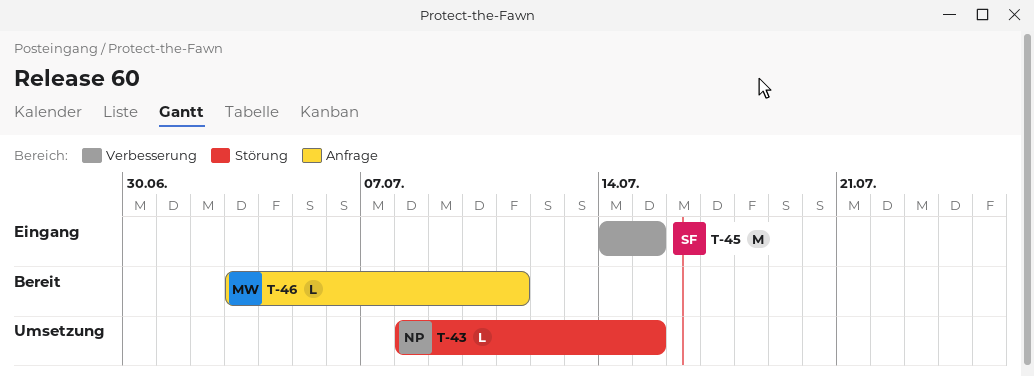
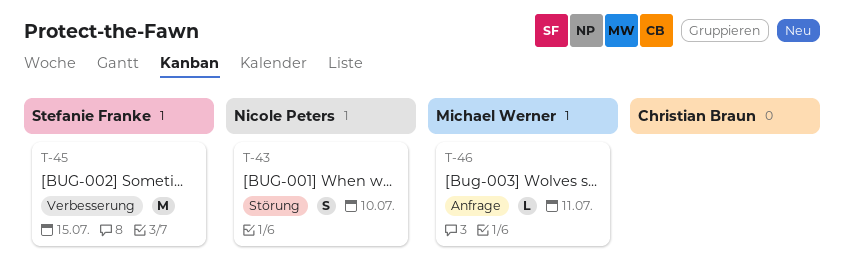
T-43, estimate: L -> S
T-43, due: Jul 15 -> Jul 10

